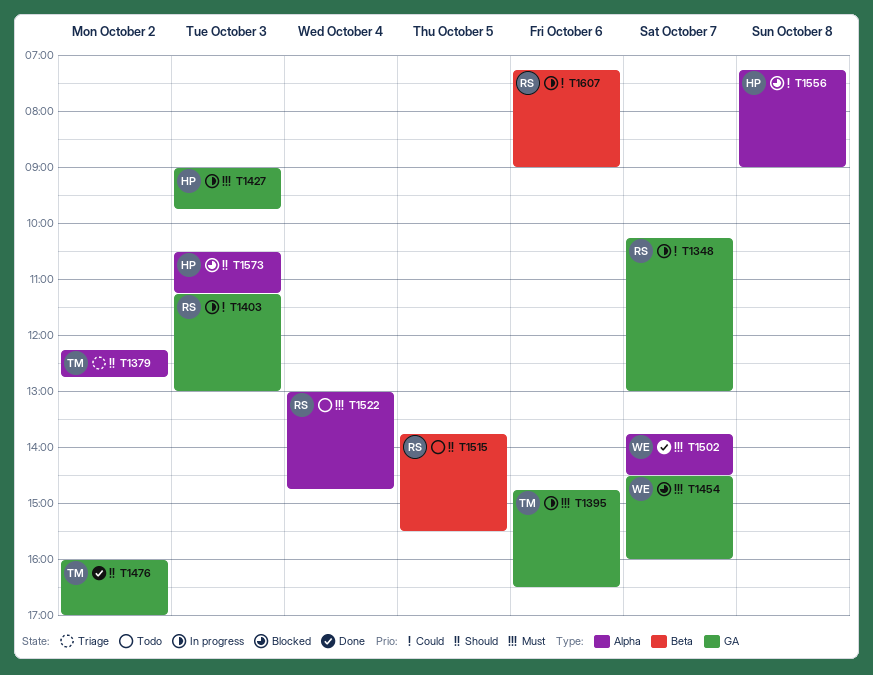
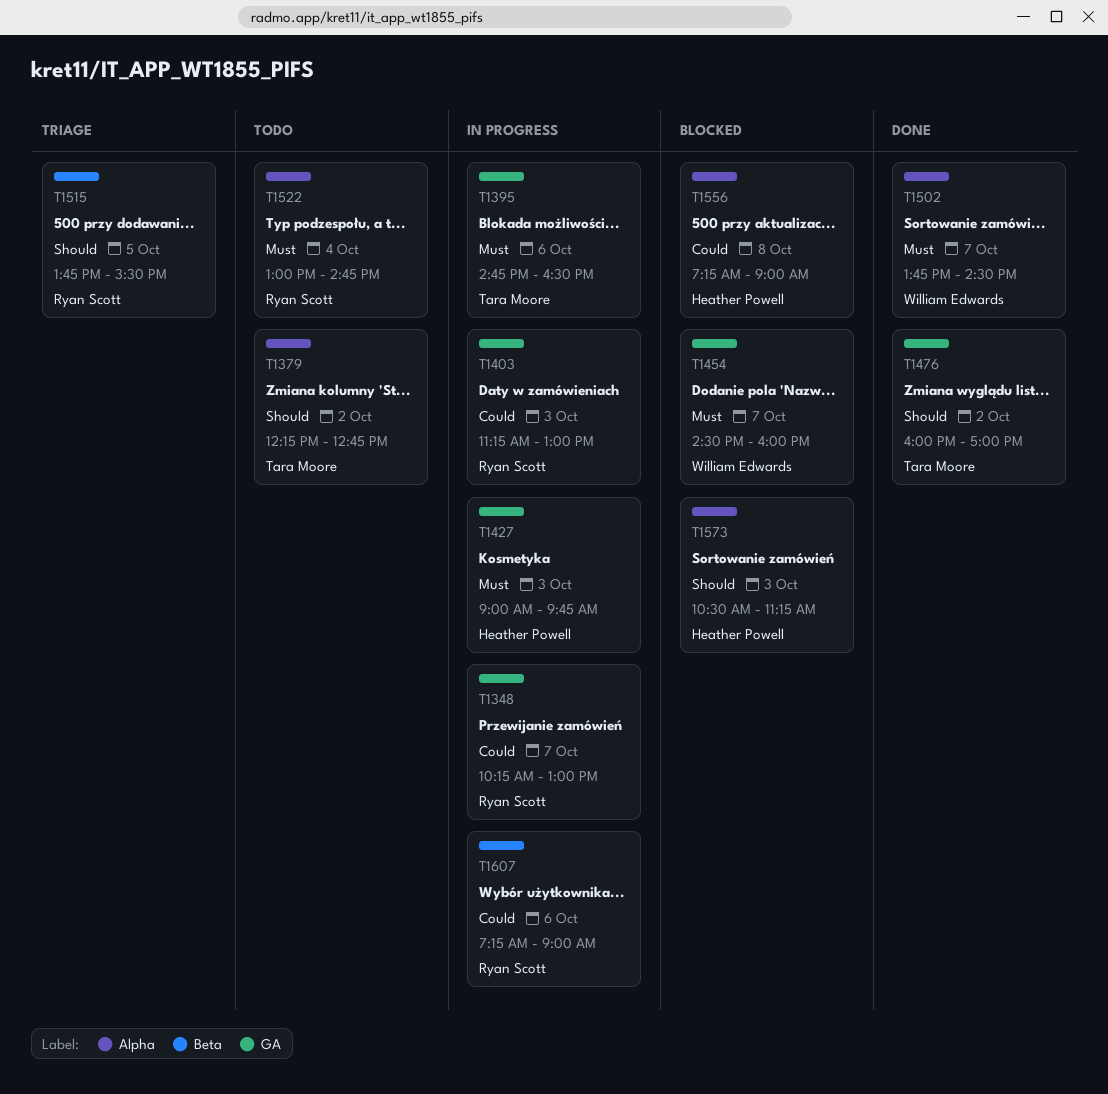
T1379, status: Triage -> Todo
T1515, status: Todo -> Triage

